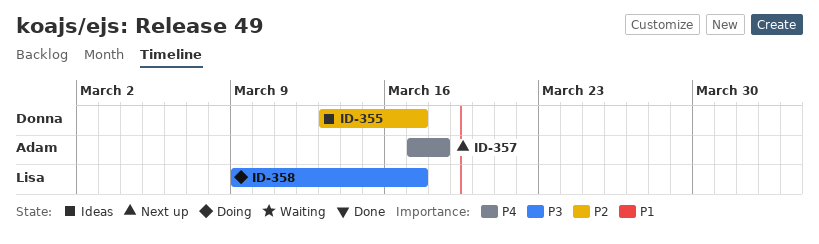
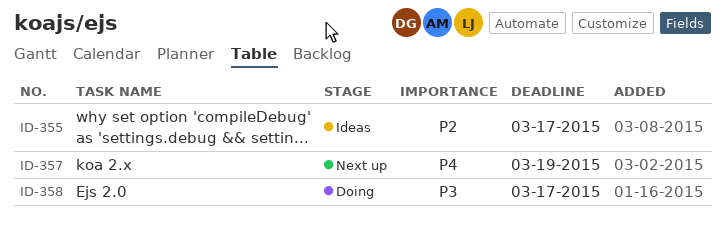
ID-357, due: Mar 18 -> Mar 19

